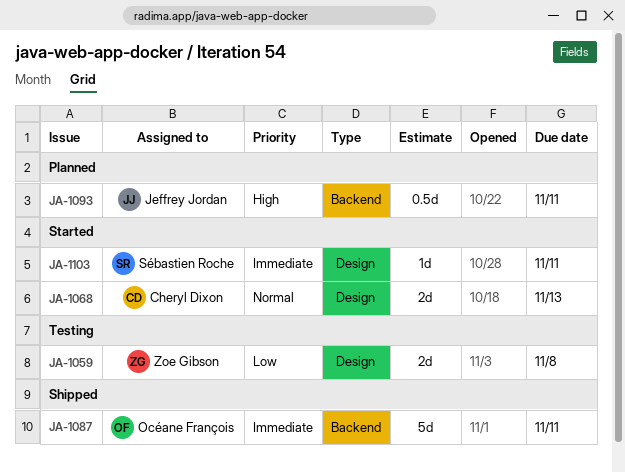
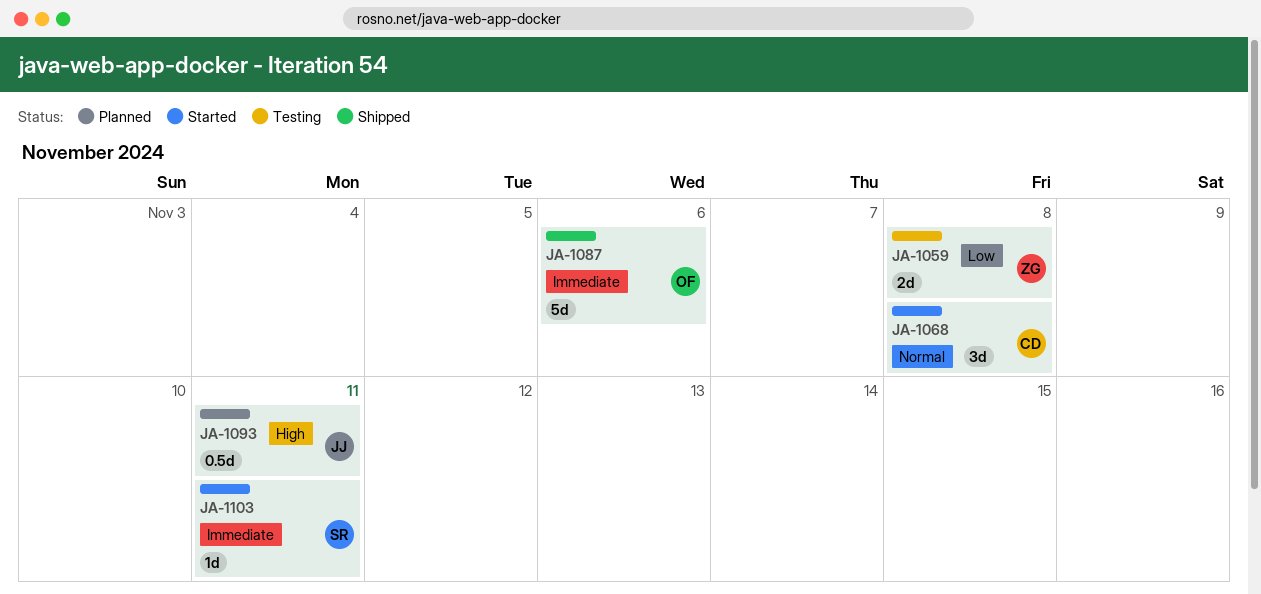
JA-1068, estimate: 2d -> 3d
JA-1068, due: Nov 13 -> Nov 8
JA-1087, due: Nov 11 -> Nov 6

